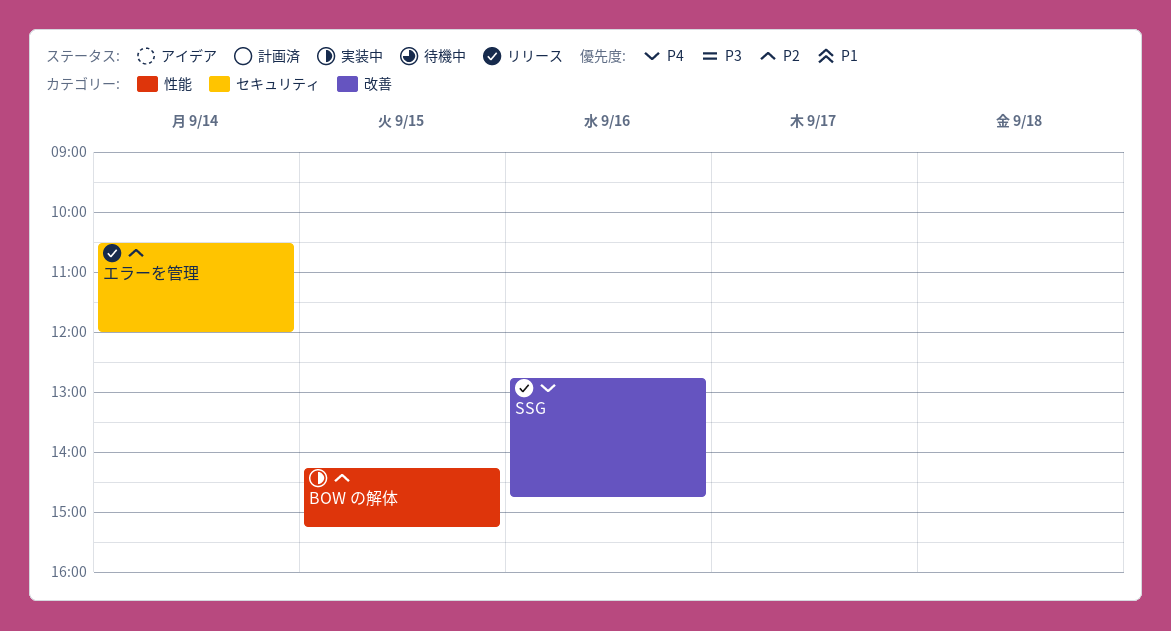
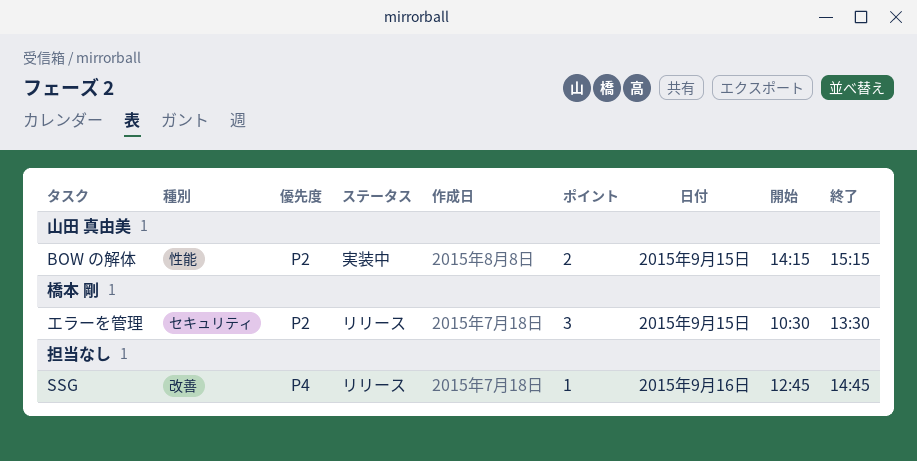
エラーを管理, day: Sep 14 -> Sep 15
エラーを管理, ends: 12:00 -> 13:30

